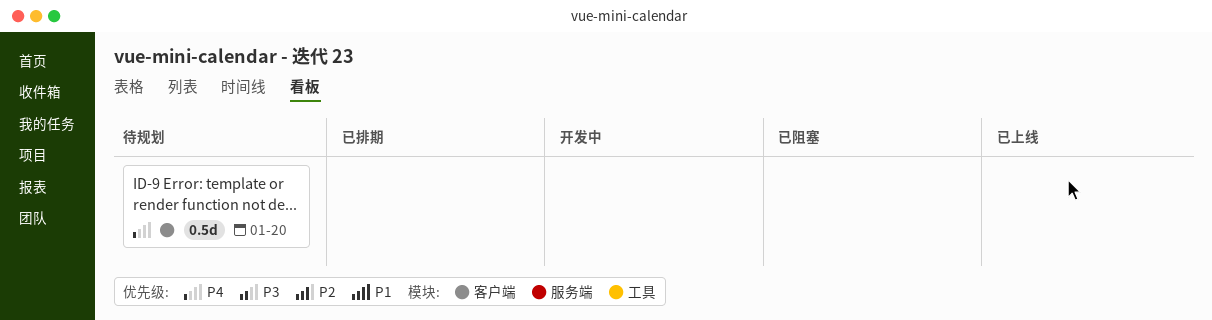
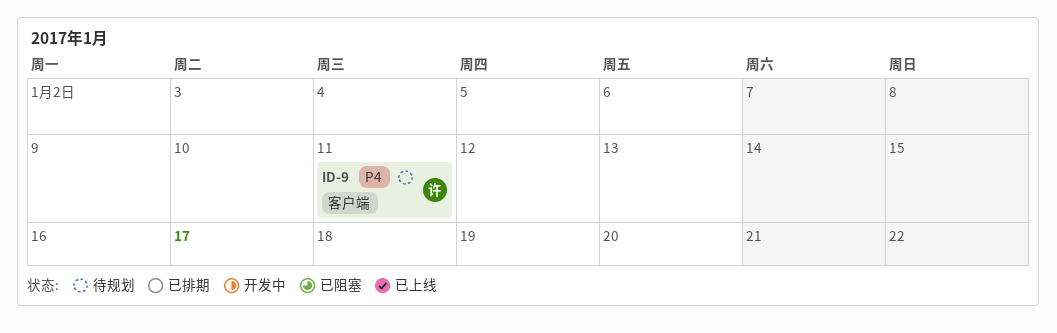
ID-9, due: Jan 20 -> Jan 11

